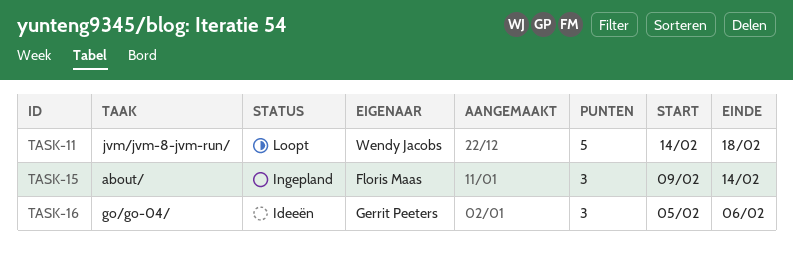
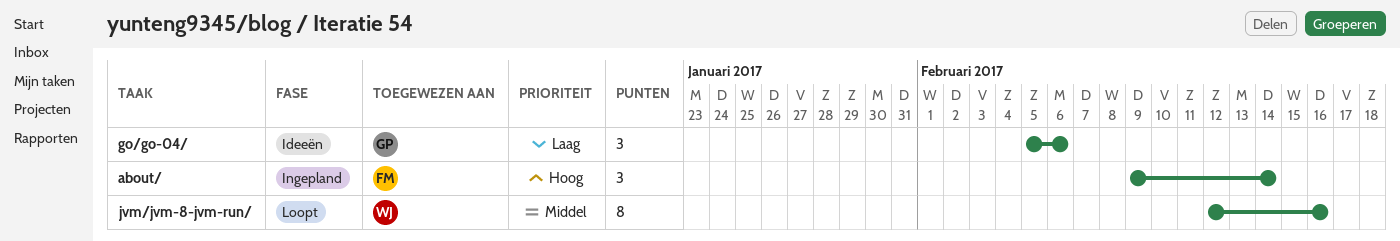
jvm/jvm-8-jvm-run/, estimate: 5 -> 8
jvm/jvm-8-jvm-run/, start: Feb 14 -> Feb 12
jvm/jvm-8-jvm-run/, due: Feb 18 -> Feb 16

